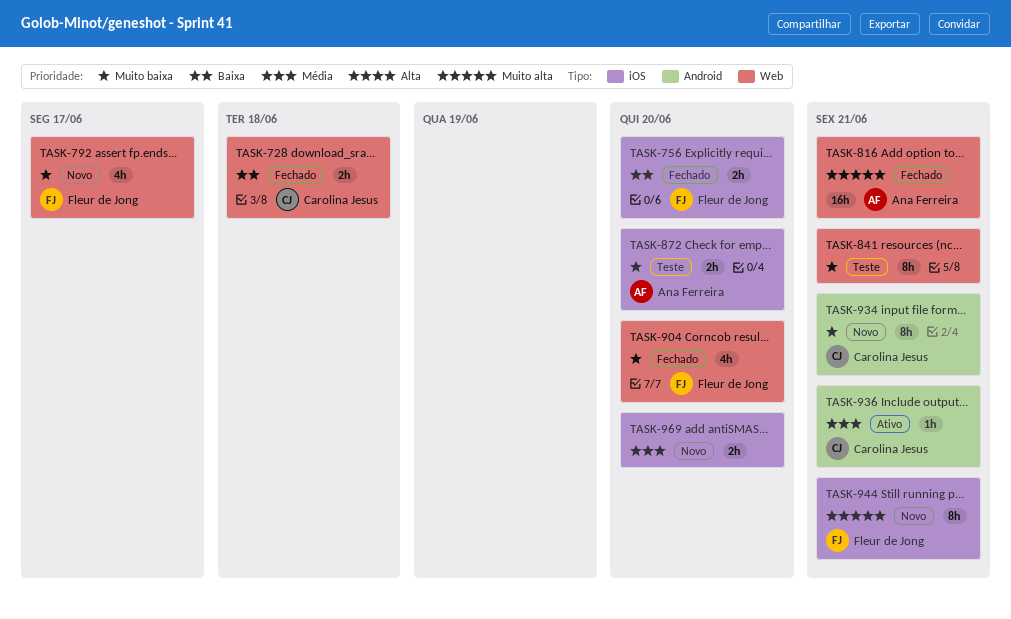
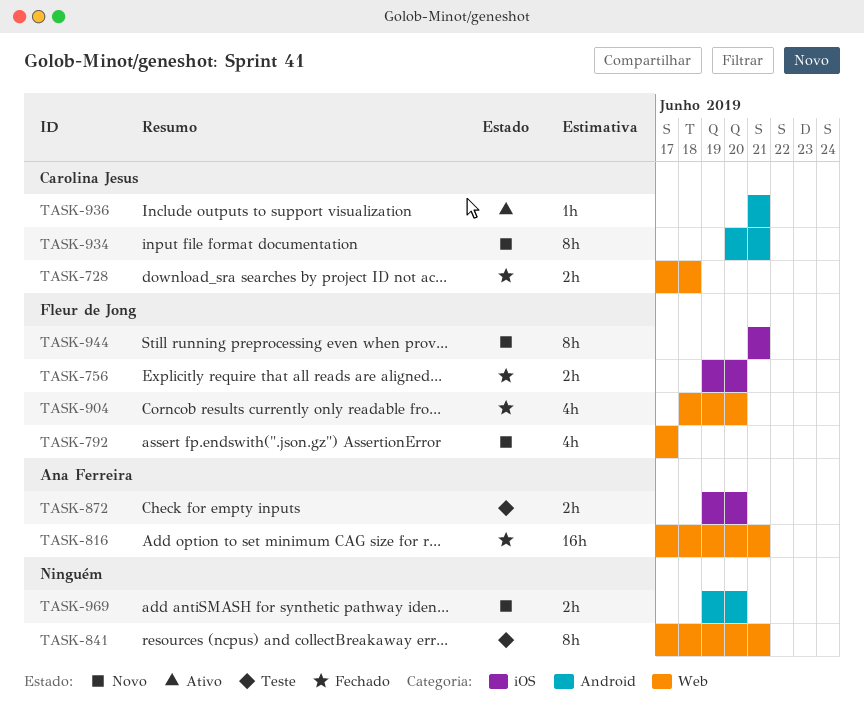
TASK-969, label: iOS -> Android

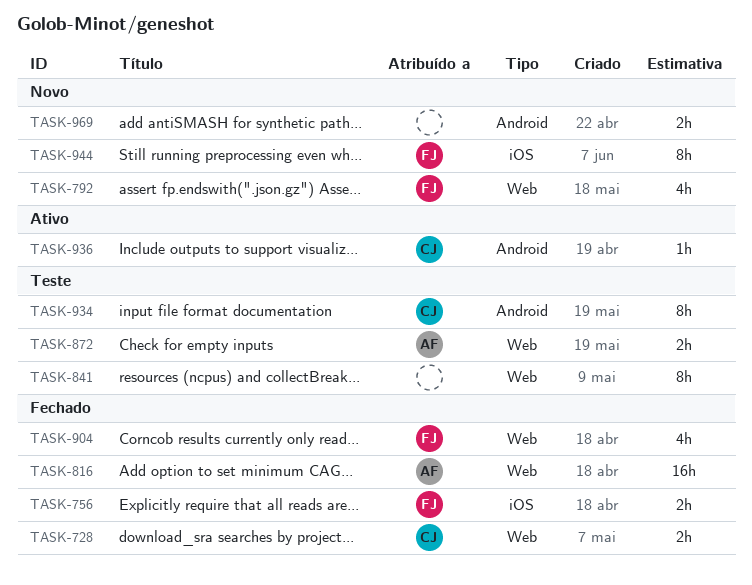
TASK-872, label: iOS -> Web
TASK-934, status: Novo -> Teste

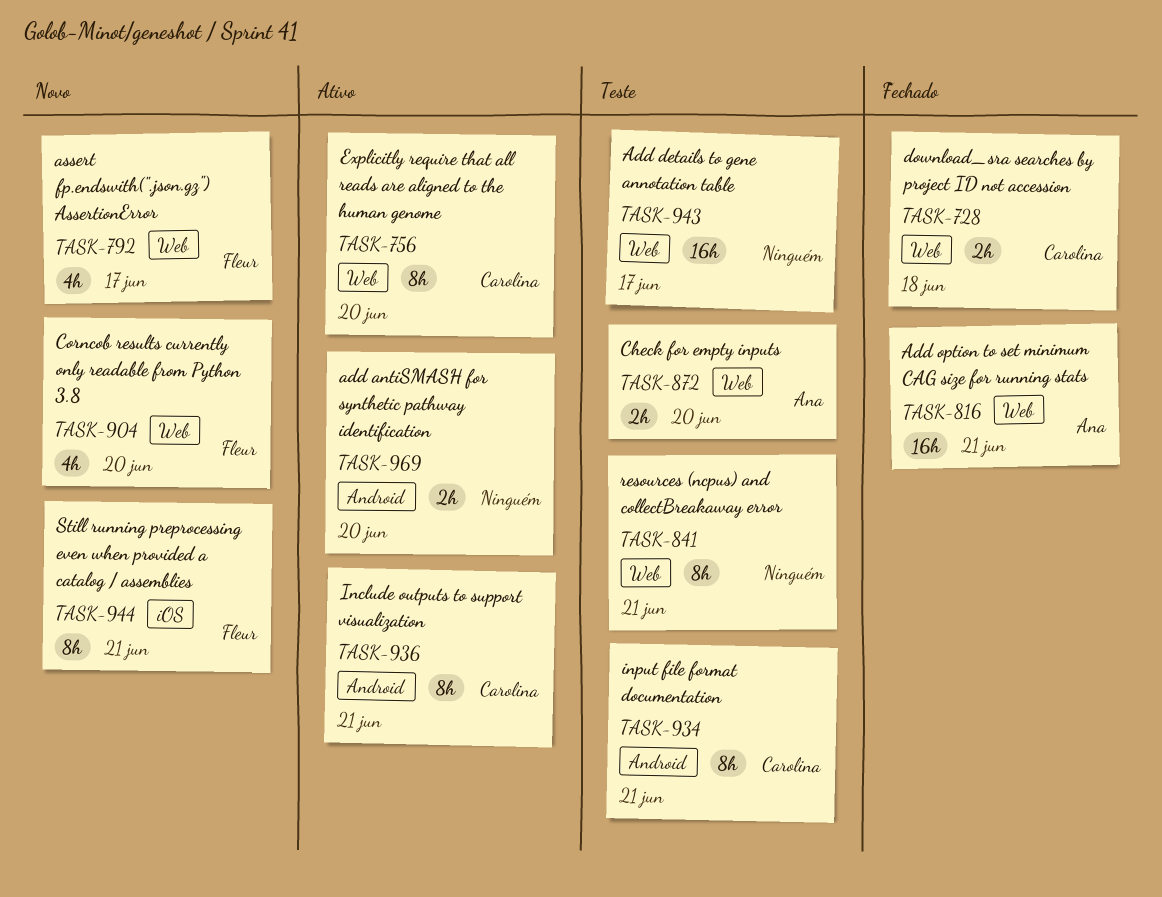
TASK-756, status: Fechado -> Ativo
TASK-756, owner: Fleur -> Carolina
TASK-756, label: iOS -> Web
TASK-756, estimate: 2h -> 8h
TASK-904, status: Fechado -> Novo
TASK-936, estimate: 1h -> 8h
TASK-943: none -> present
TASK-969, status: Novo -> Ativo

